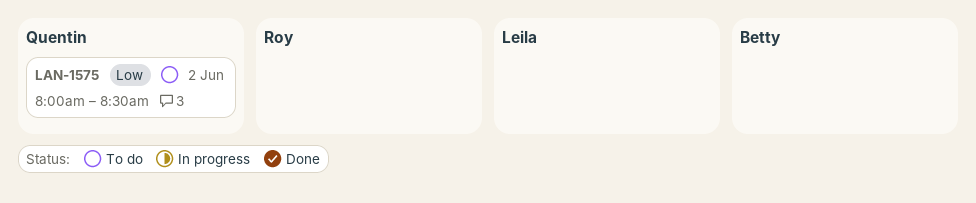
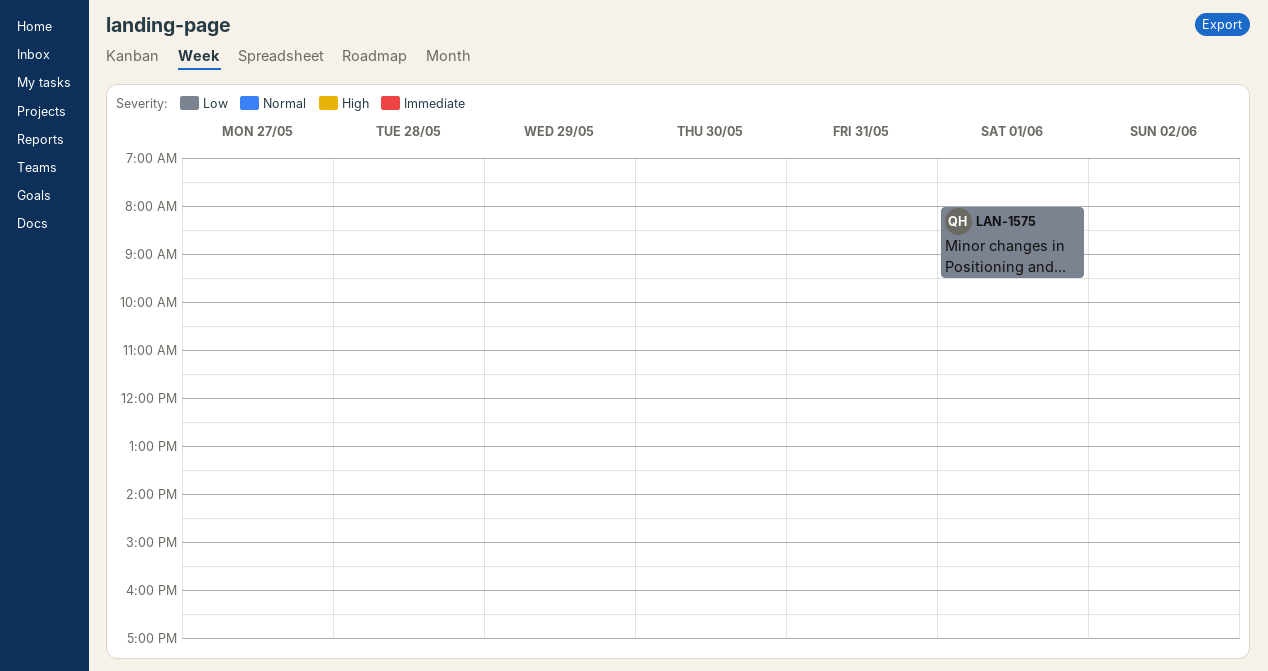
LAN-1575, day: Jun 2 -> Jun 1
LAN-1575, ends: 08:30 -> 09:30

